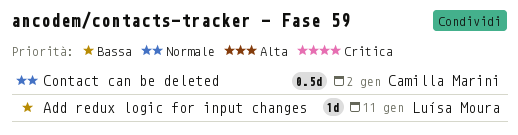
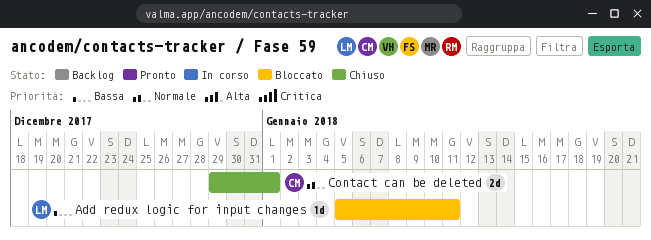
Contact can be deleted, estimate: 0.5d -> 2d
Contact can be deleted, due: Jan 2 -> Jan 1

